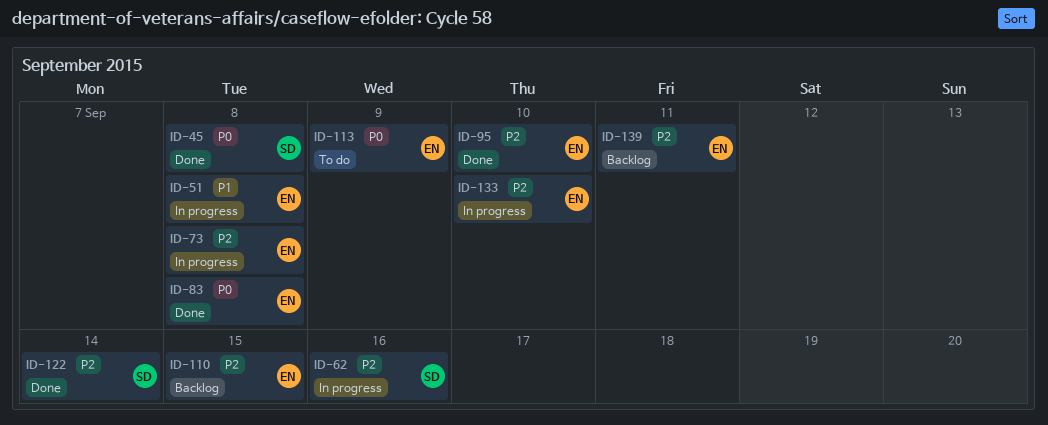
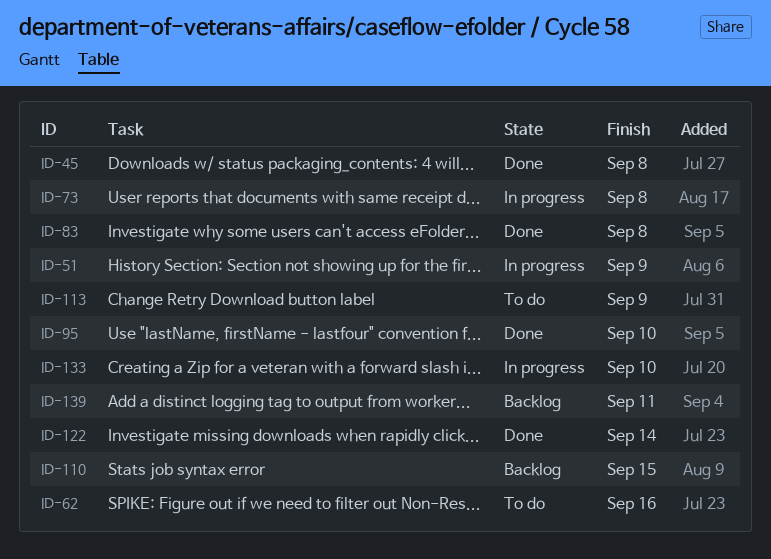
ID-51, due: Sep 8 -> Sep 9
ID-62, status: In progress -> To do

